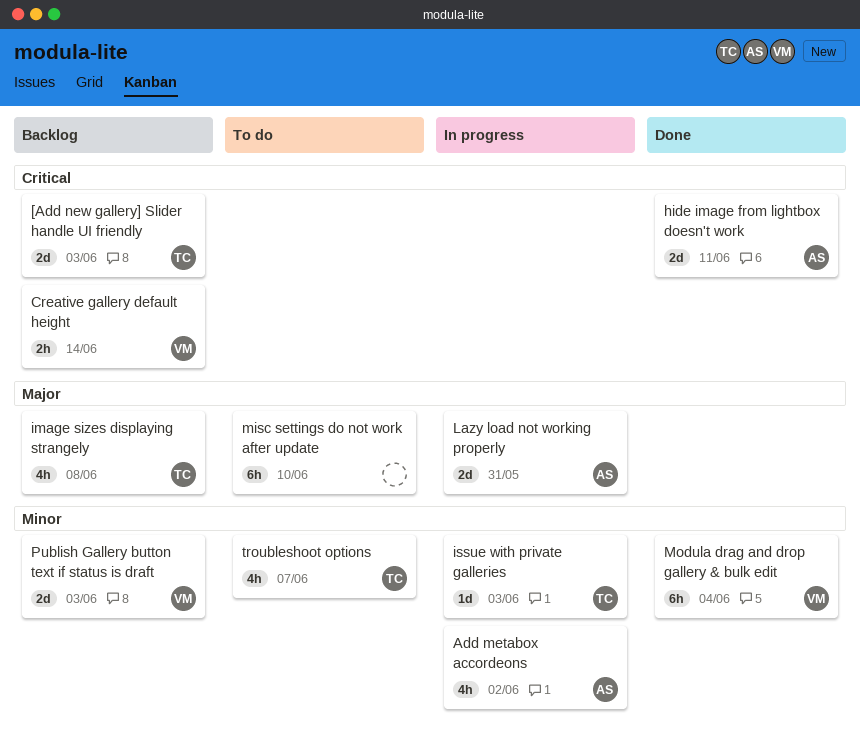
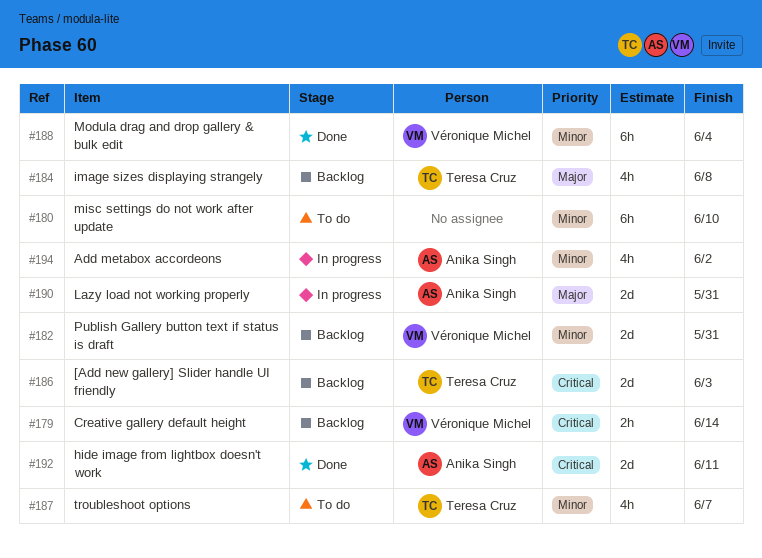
issue with private galleries: present -> none
misc settings do not work after update, priority: Major -> Minor
Publish Gallery button text if status is draft, due: Jun 3 -> May 31

